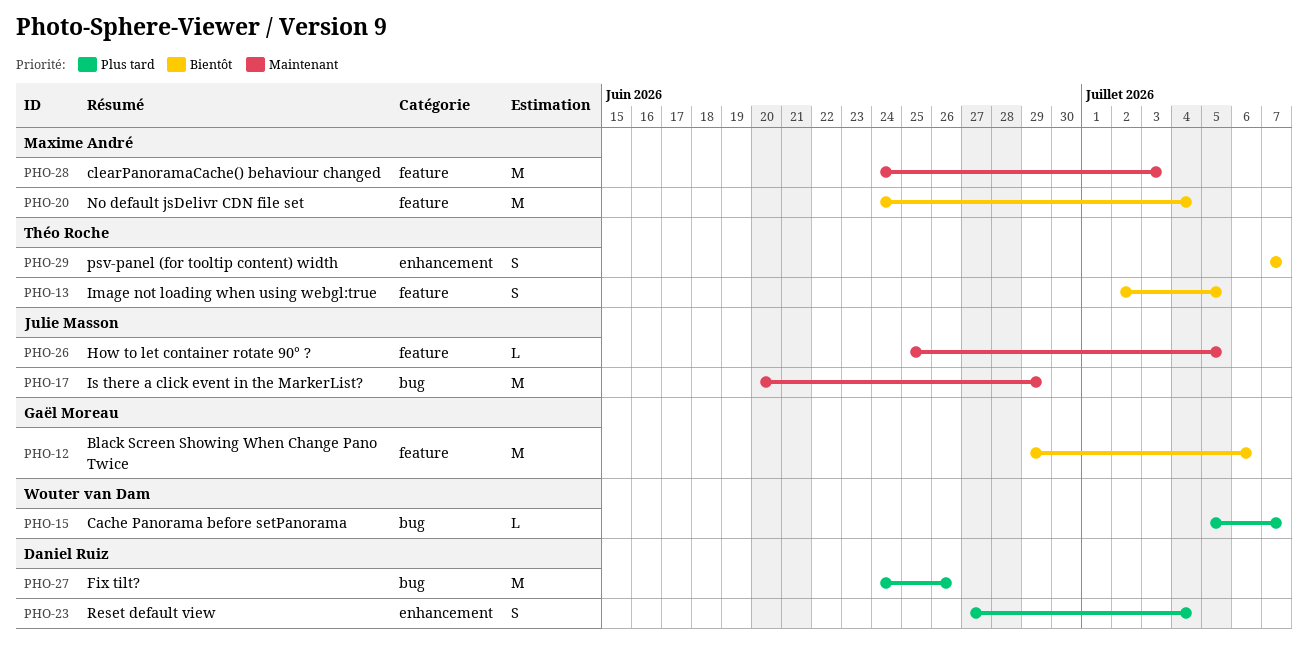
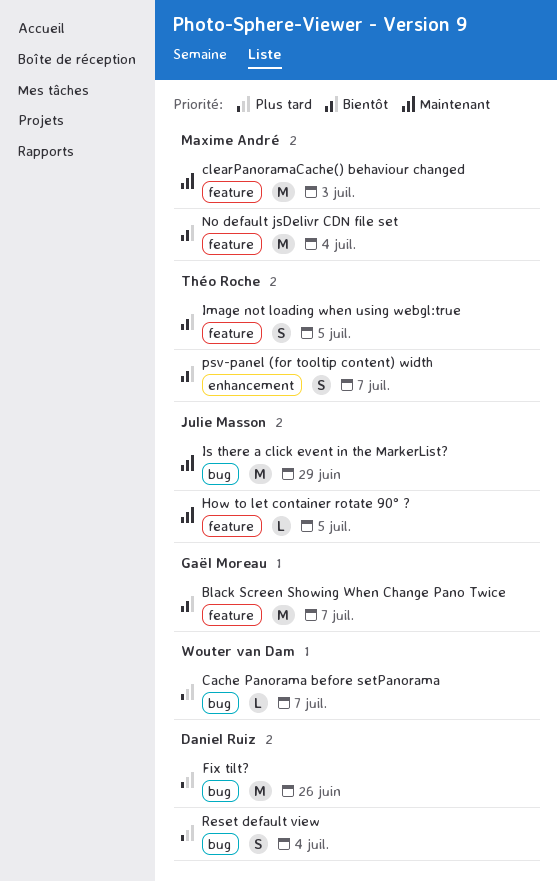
Black Screen Showing When Change Pano Twice, due: Jul 6 -> Jul 7
Reset default view, label: enhancement -> bug

